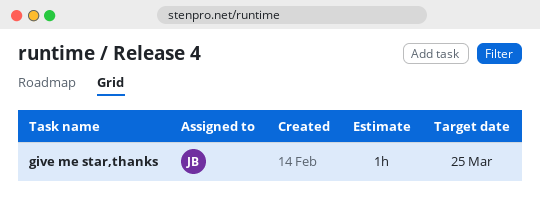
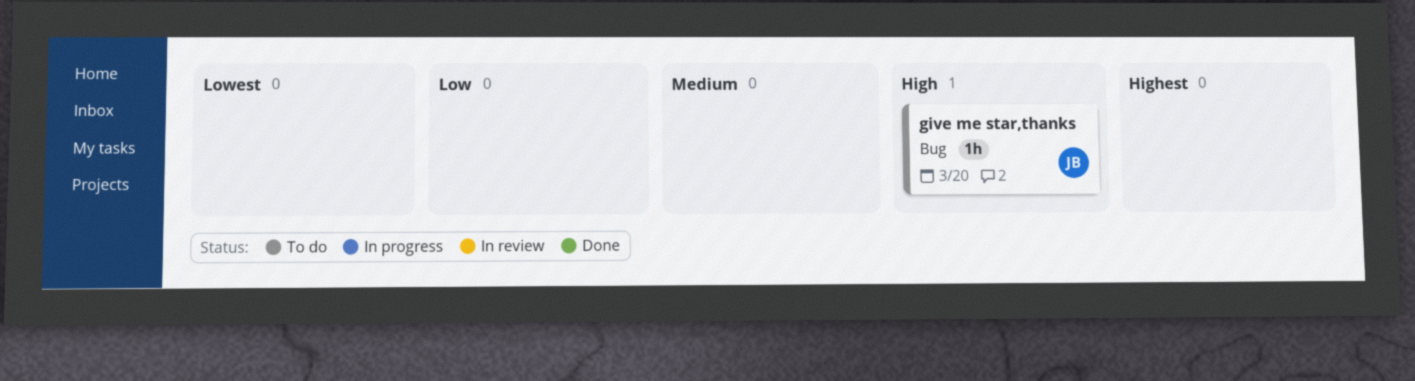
give me star,thanks, due: Mar 25 -> Mar 20

